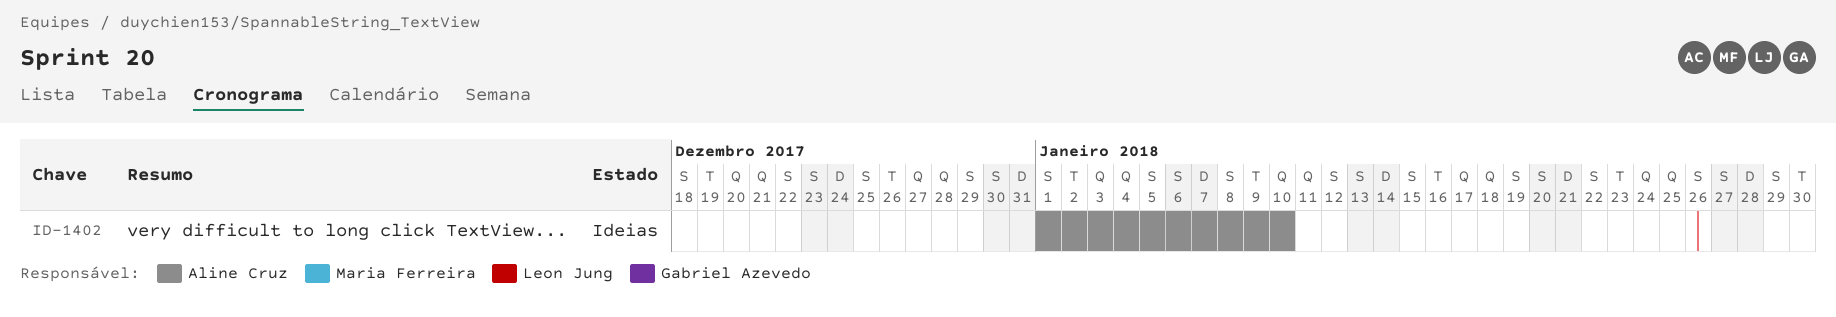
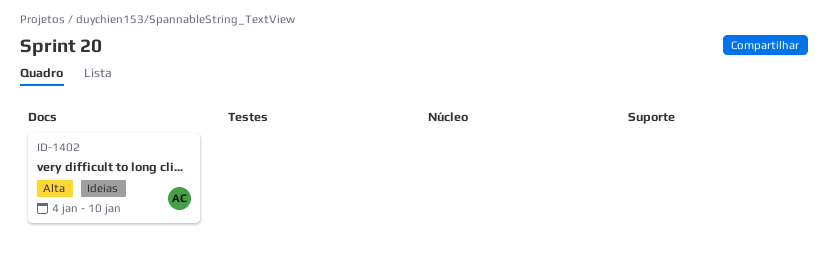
ID-1402, start: Jan 1 -> Jan 4

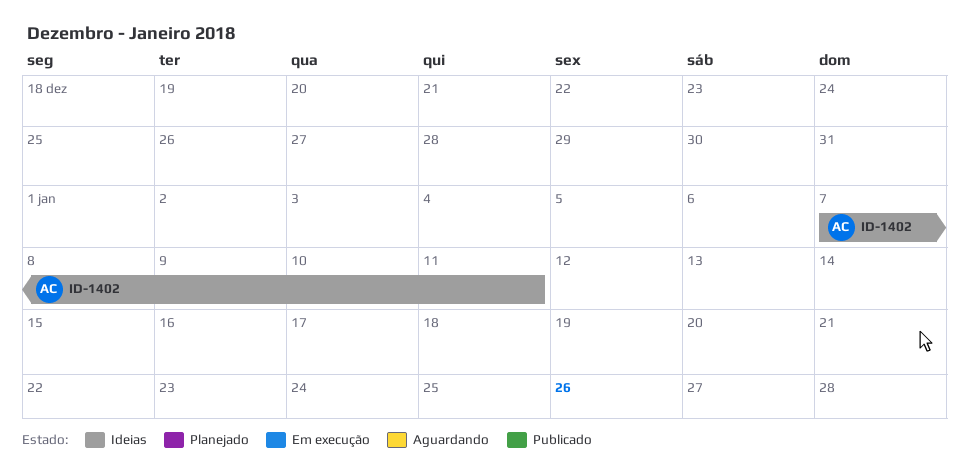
ID-1402, start: Jan 4 -> Jan 7
ID-1402, due: Jan 10 -> Jan 11

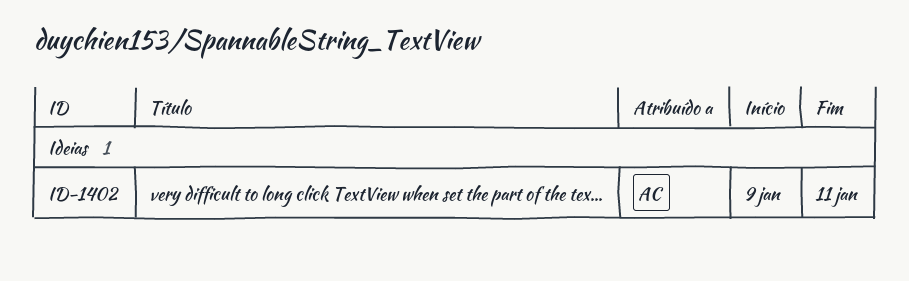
ID-1402, start: Jan 7 -> Jan 9

